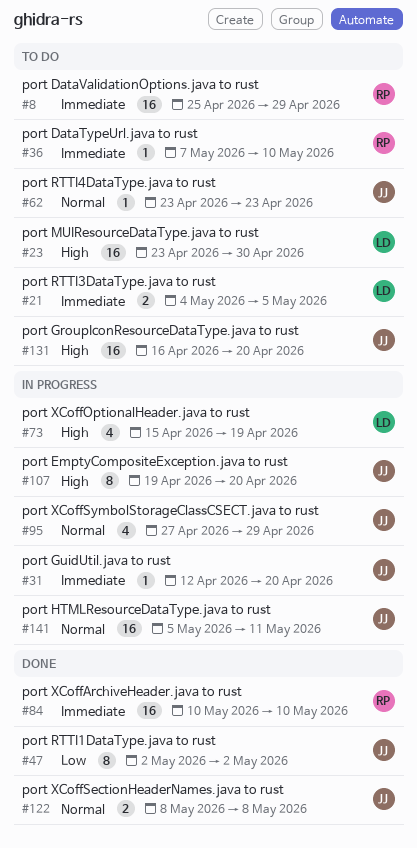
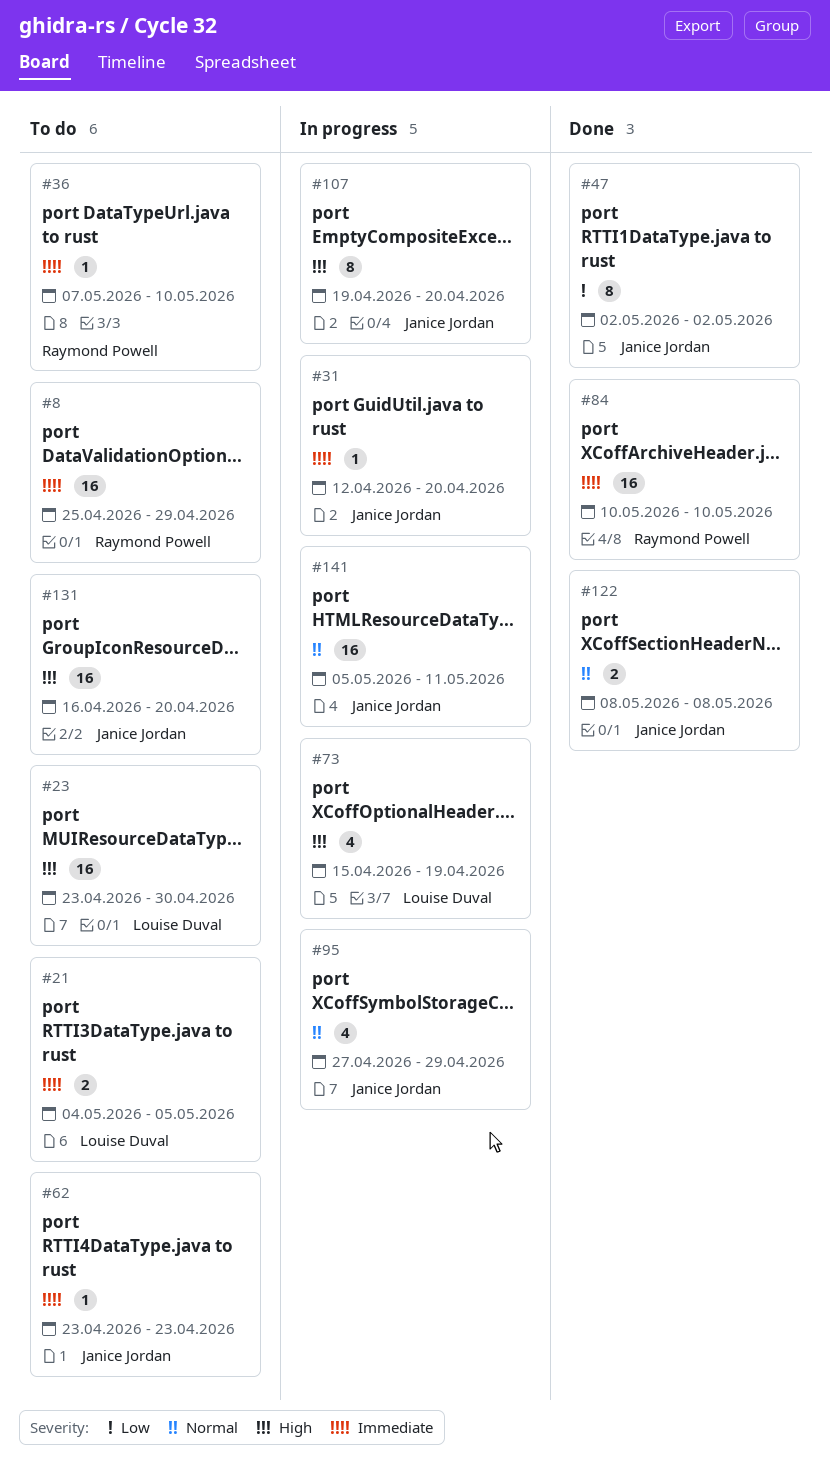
#62, priority: Normal -> Immediate

